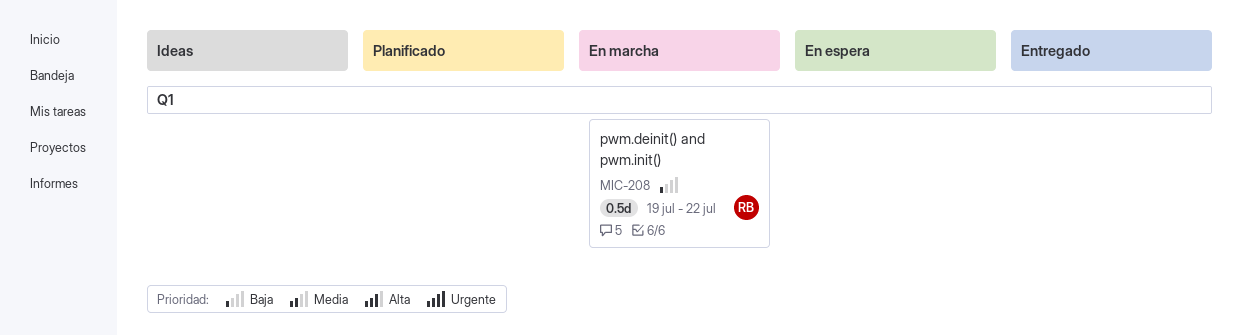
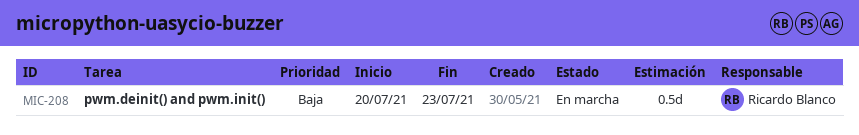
MIC-208, start: Jul 19 -> Jul 20
MIC-208, due: Jul 22 -> Jul 23

